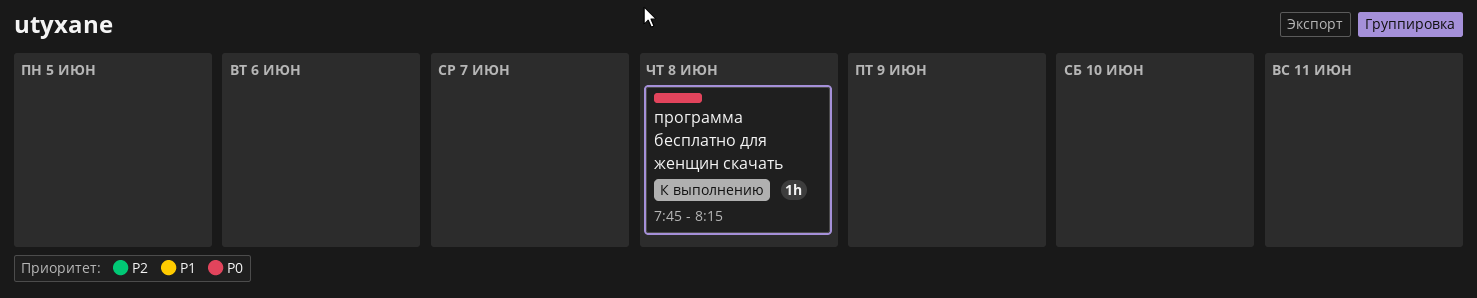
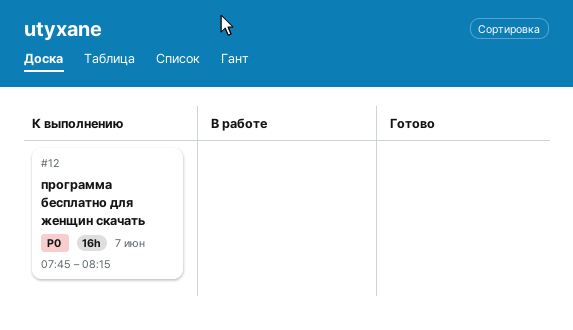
программа бесплатно для женщин скачать, estimate: 1h -> 16h
программа бесплатно для женщин скачать, day: Jun 8 -> Jun 7

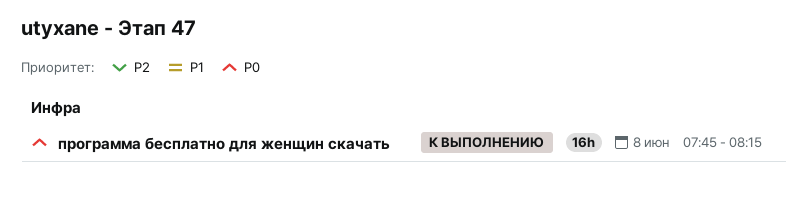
программа бесплатно для женщин скачать, day: Jun 7 -> Jun 8

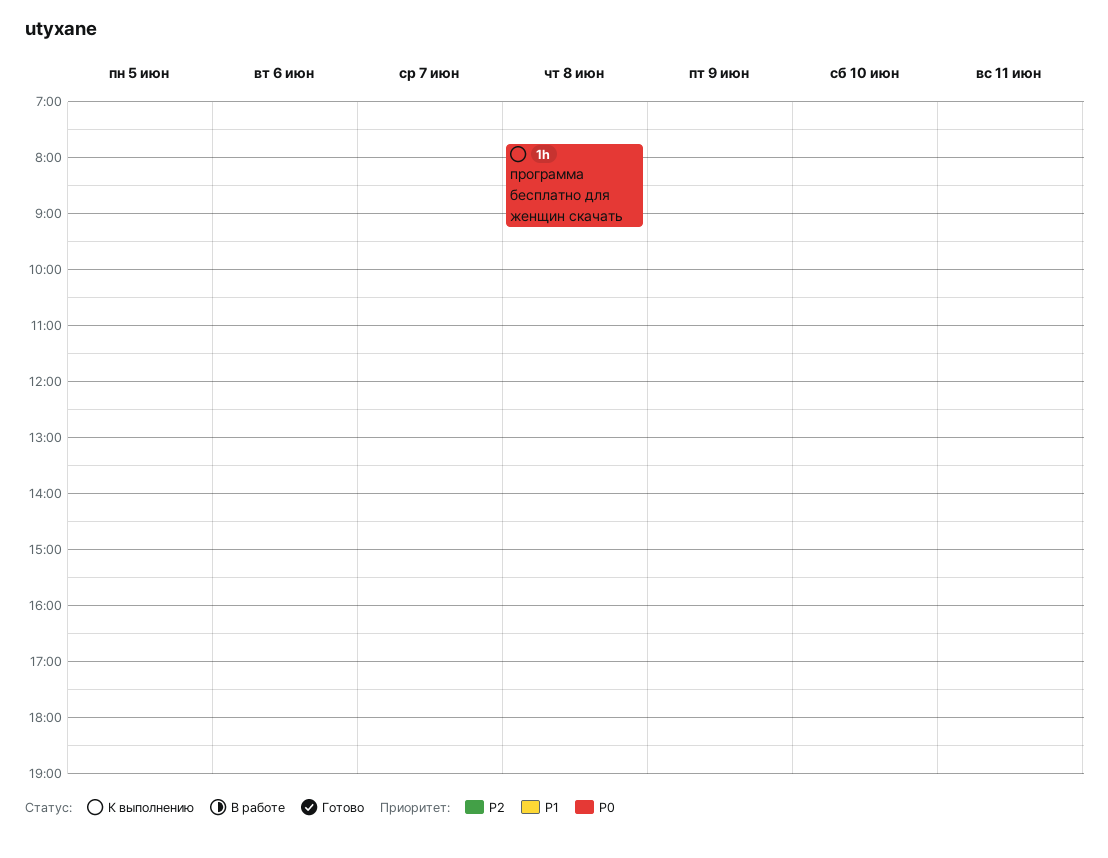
программа бесплатно для женщин скачать, estimate: 16h -> 1h
программа бесплатно для женщин скачать, ends: 08:15 -> 09:15

